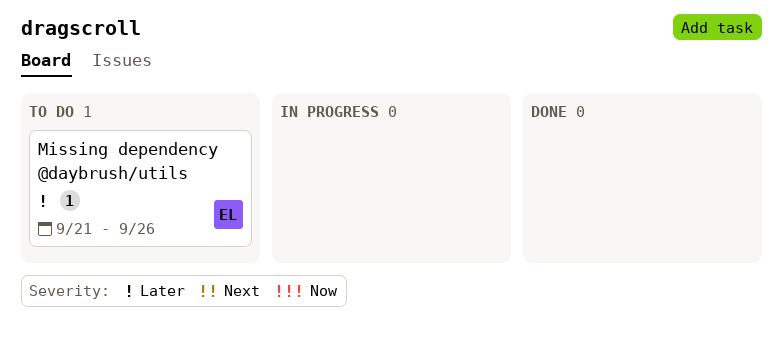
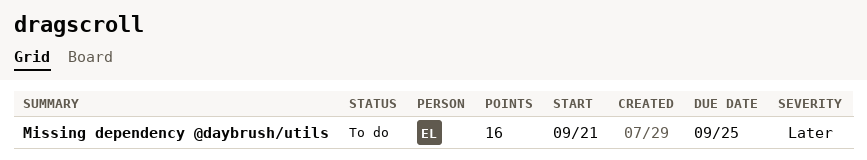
Missing dependency @daybrush/utils, estimate: 1 -> 16
Missing dependency @daybrush/utils, due: Sep 26 -> Sep 25

